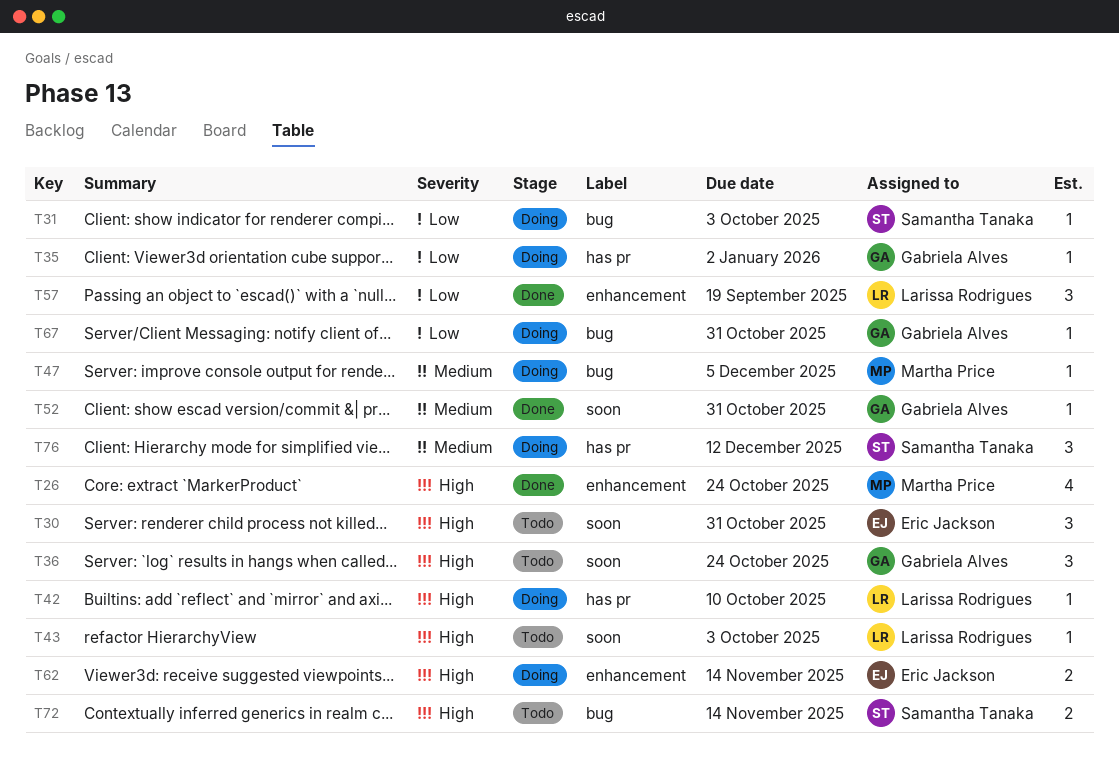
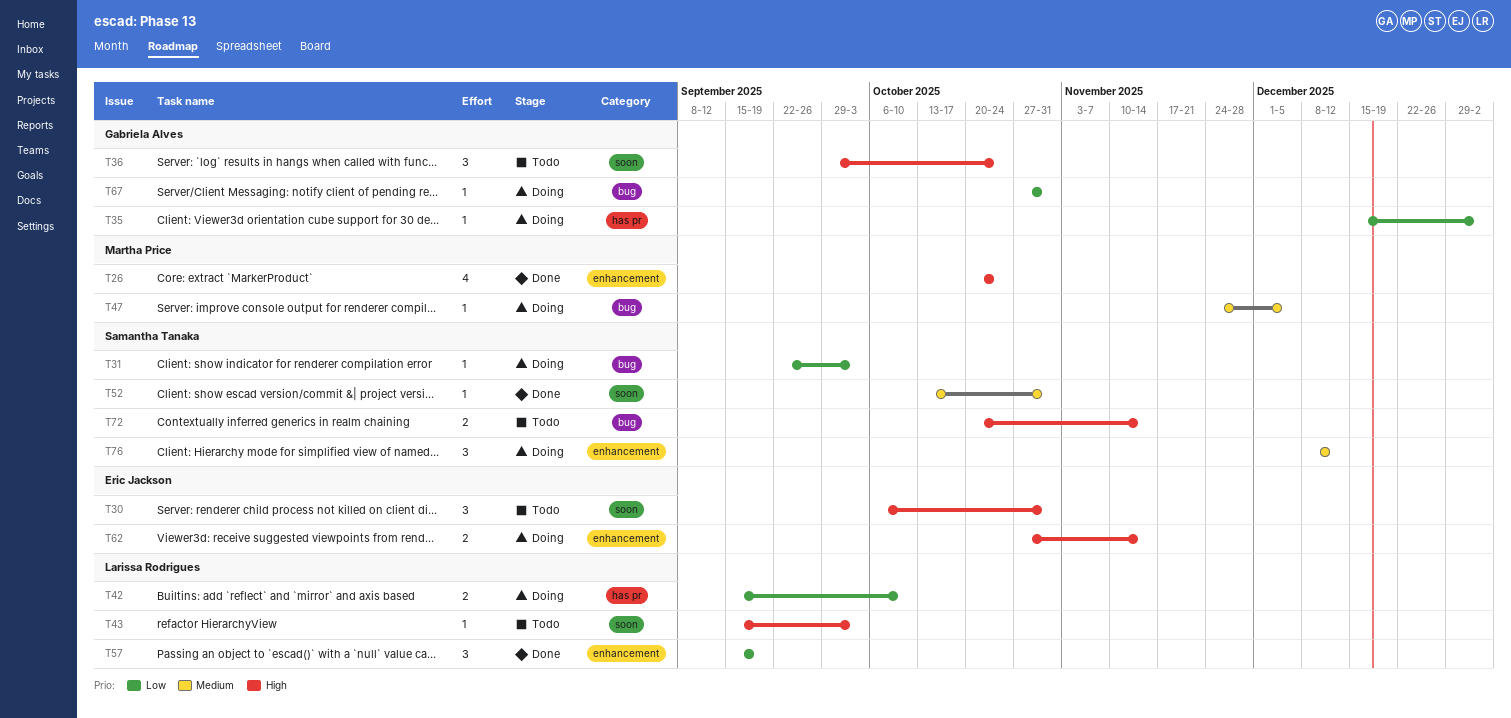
T42, priority: High -> Low
T42, estimate: 1 -> 2
T52, owner: Gabriela Alves -> Samantha Tanaka
T76, label: has pr -> enhancement

